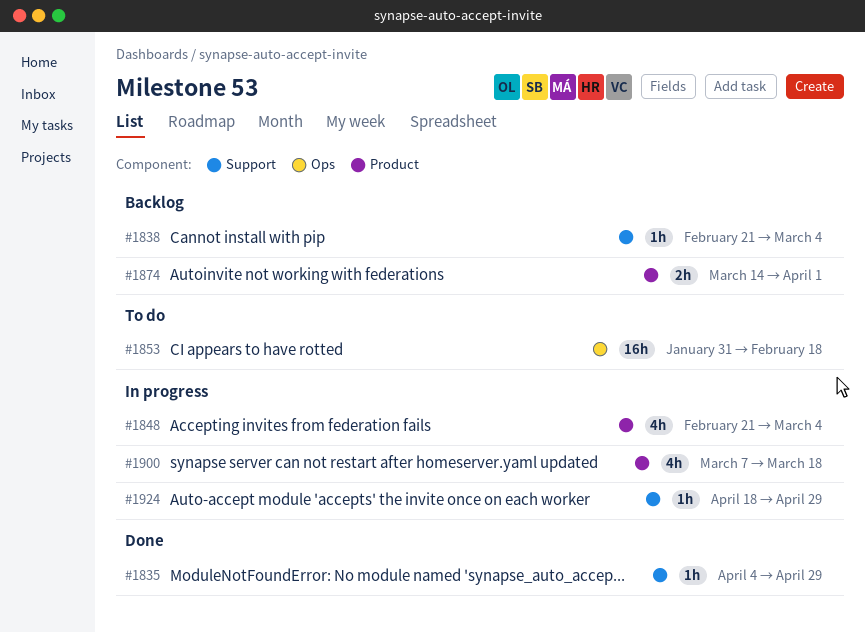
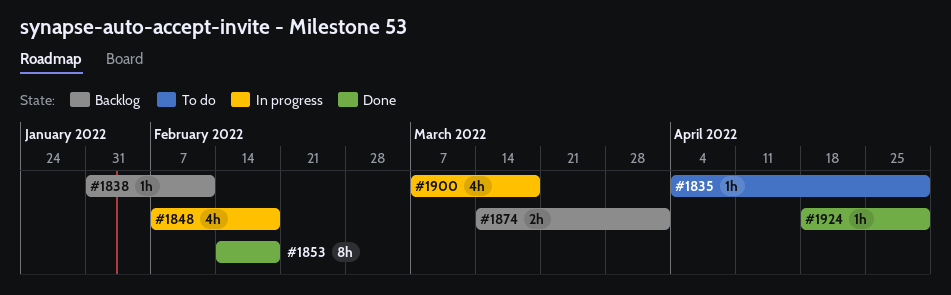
#1835, status: Done -> To do
#1838, start: Feb 21 -> Jan 31
#1838, due: Mar 4 -> Feb 11
#1848, start: Feb 21 -> Feb 7
#1848, due: Mar 4 -> Feb 18
#1853, status: To do -> Done
#1853, estimate: 16h -> 8h
#1853, start: Jan 31 -> Feb 14
#1924, status: In progress -> Done

